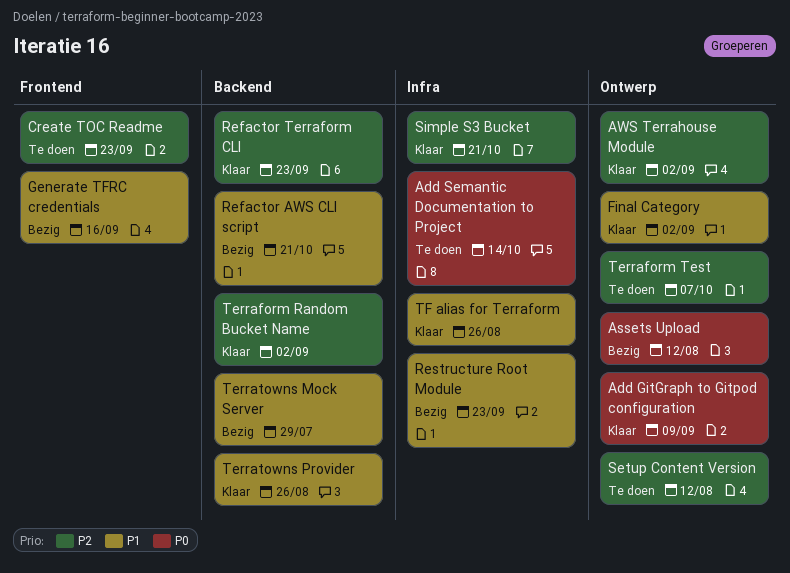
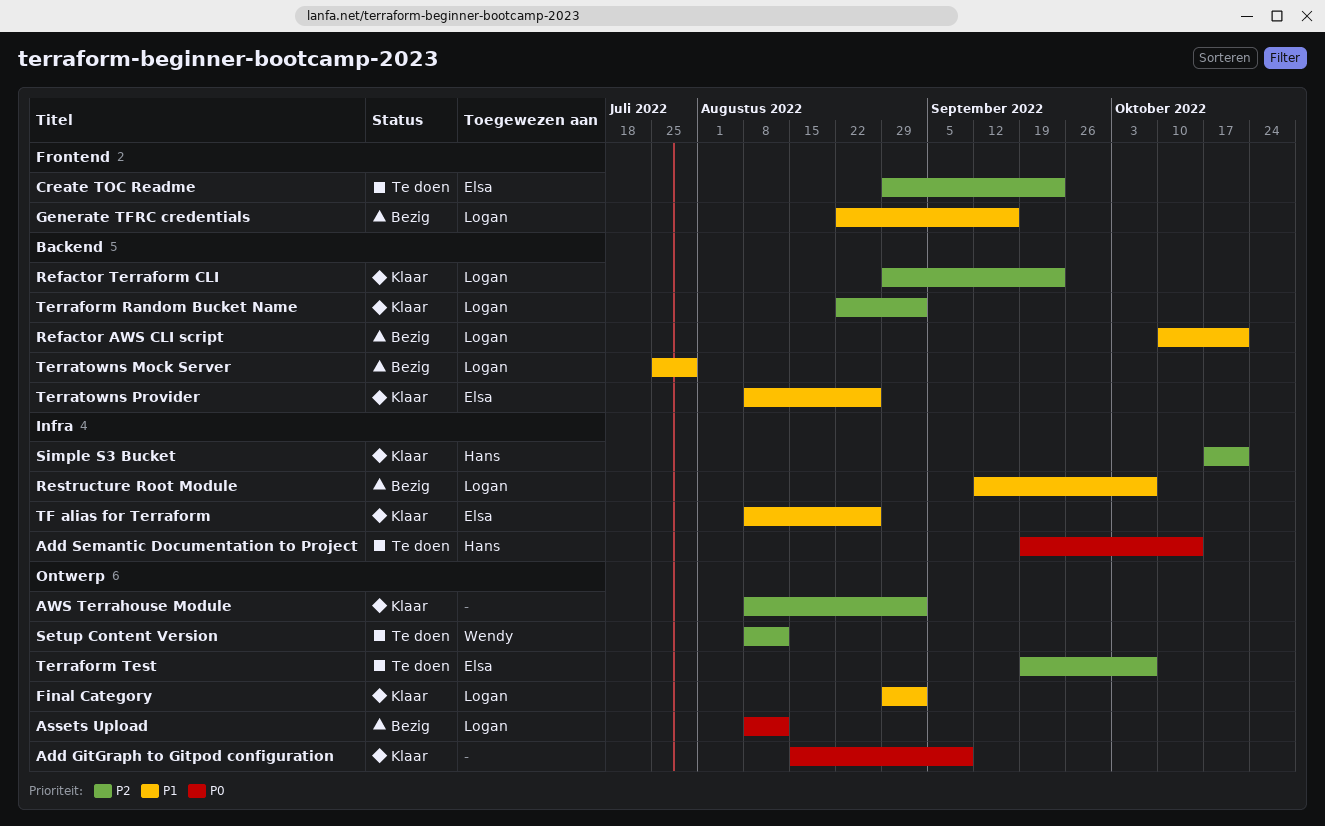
Restructure Root Module, due: Sep 23 -> Oct 7

